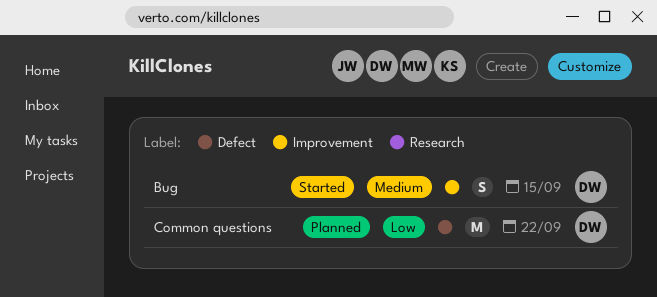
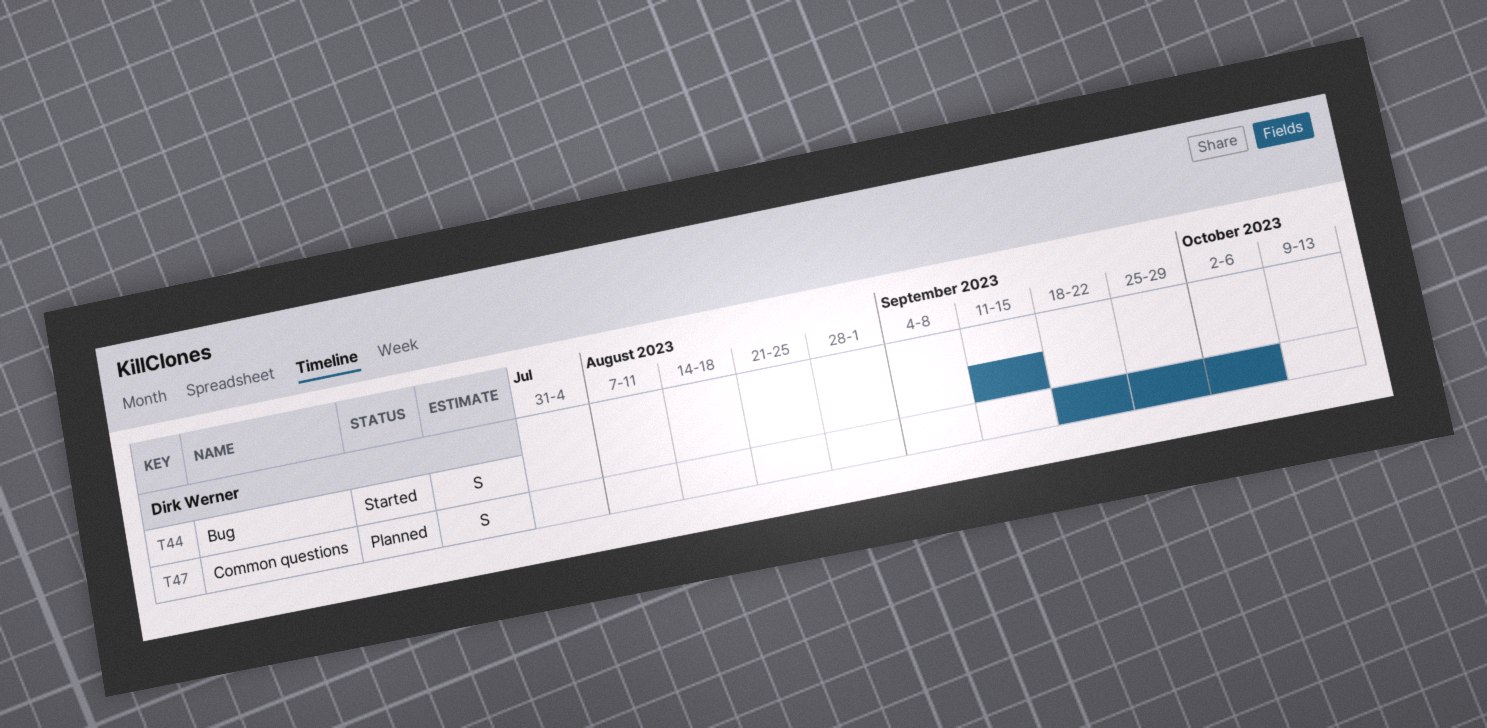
Common questions, estimate: M -> S
Common questions, due: Sep 22 -> Oct 6

